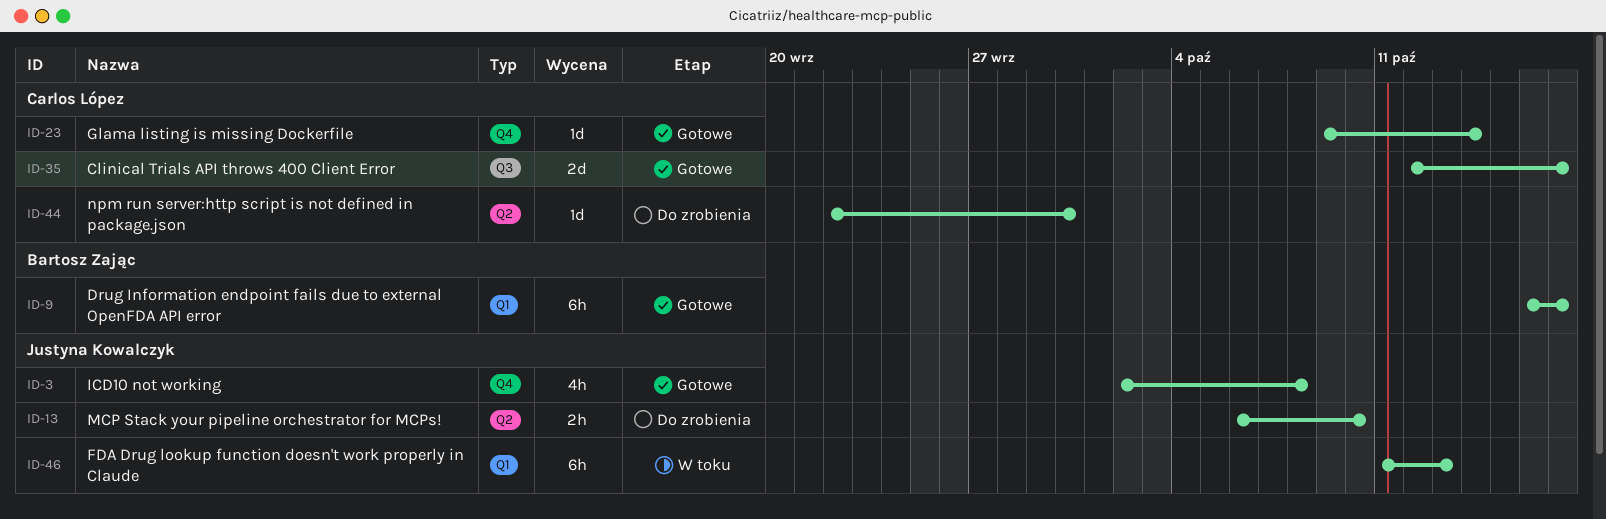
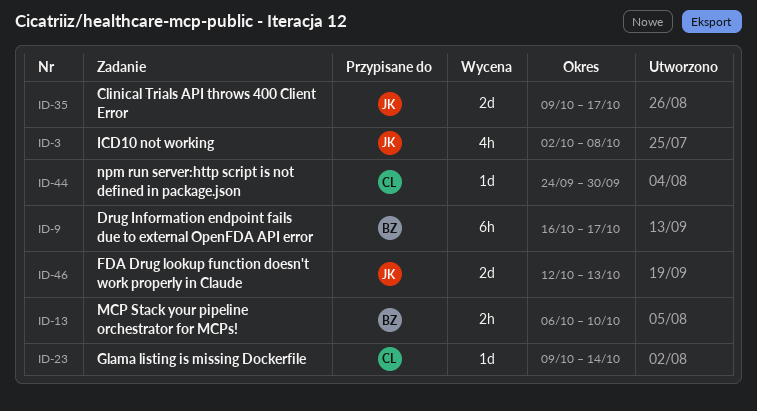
ID-13, owner: Justyna Kowalczyk -> Bartosz Zając
ID-35, owner: Carlos López -> Justyna Kowalczyk
ID-35, start: Oct 12 -> Oct 9
ID-44, start: Sep 22 -> Sep 24
ID-46, estimate: 6h -> 2d
ID-46, start: Oct 11 -> Oct 12

